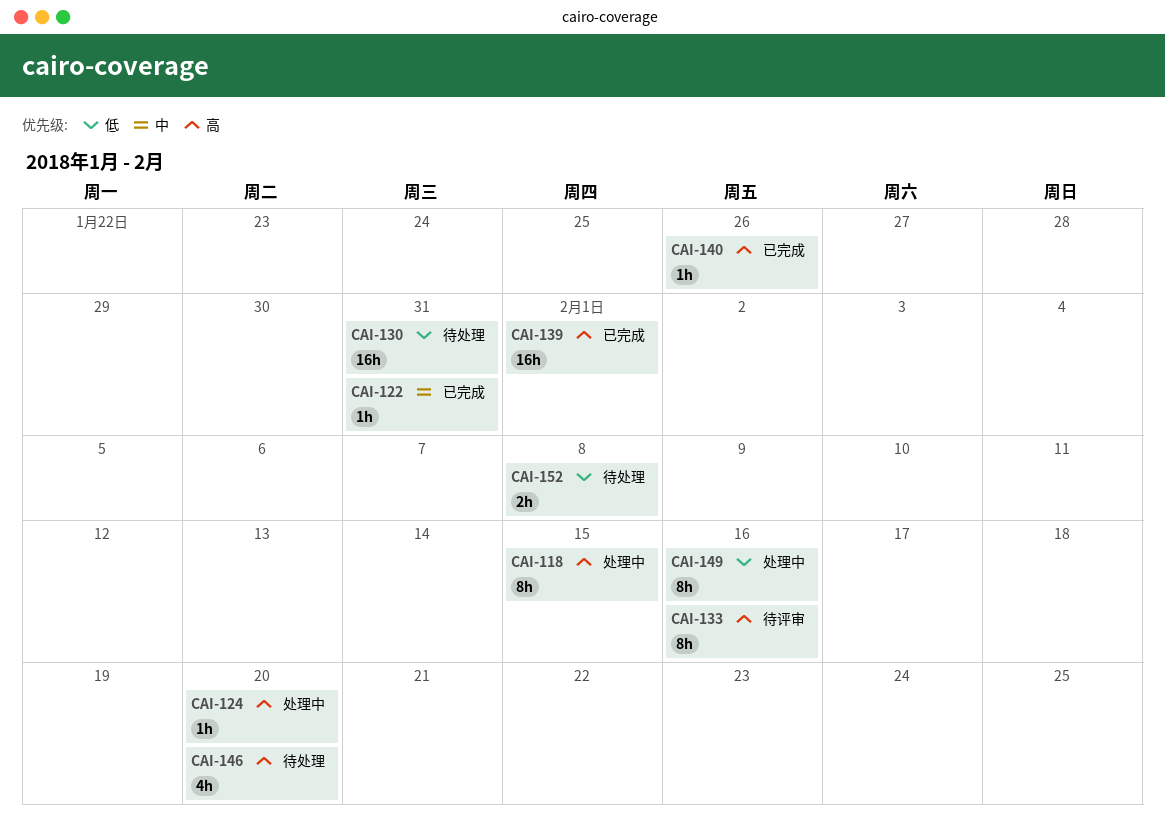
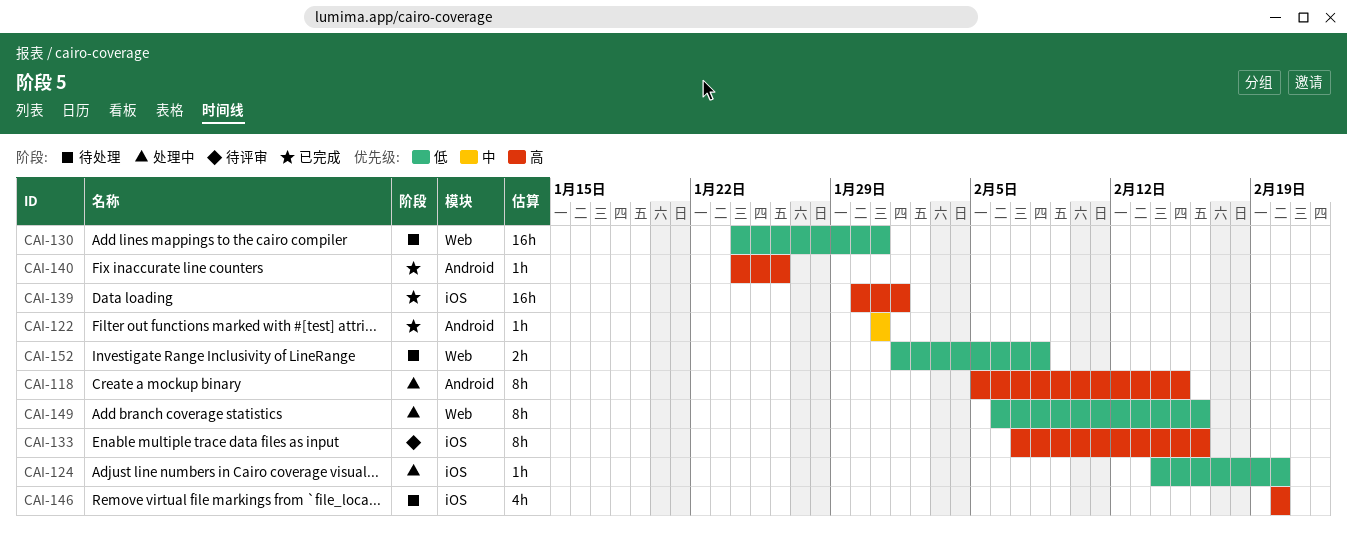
CAI-124, priority: 高 -> 低

